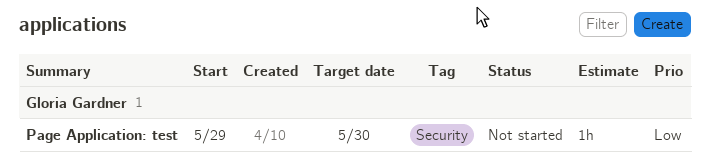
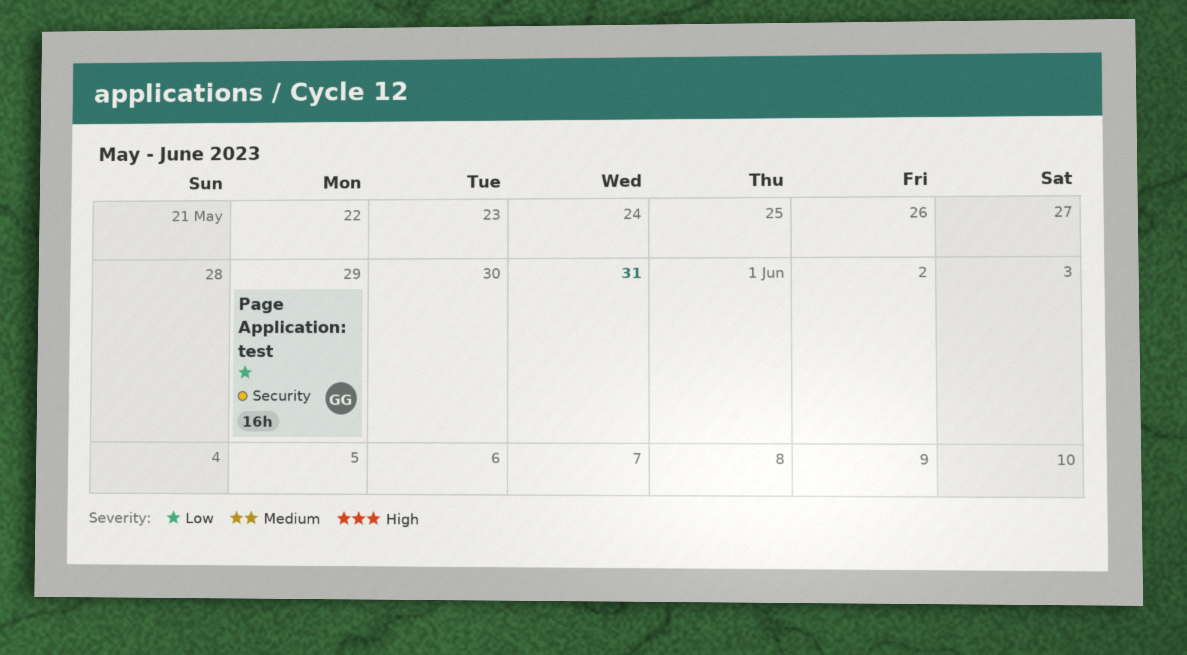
Page Application: test, estimate: 1h -> 16h
Page Application: test, due: May 30 -> May 29

